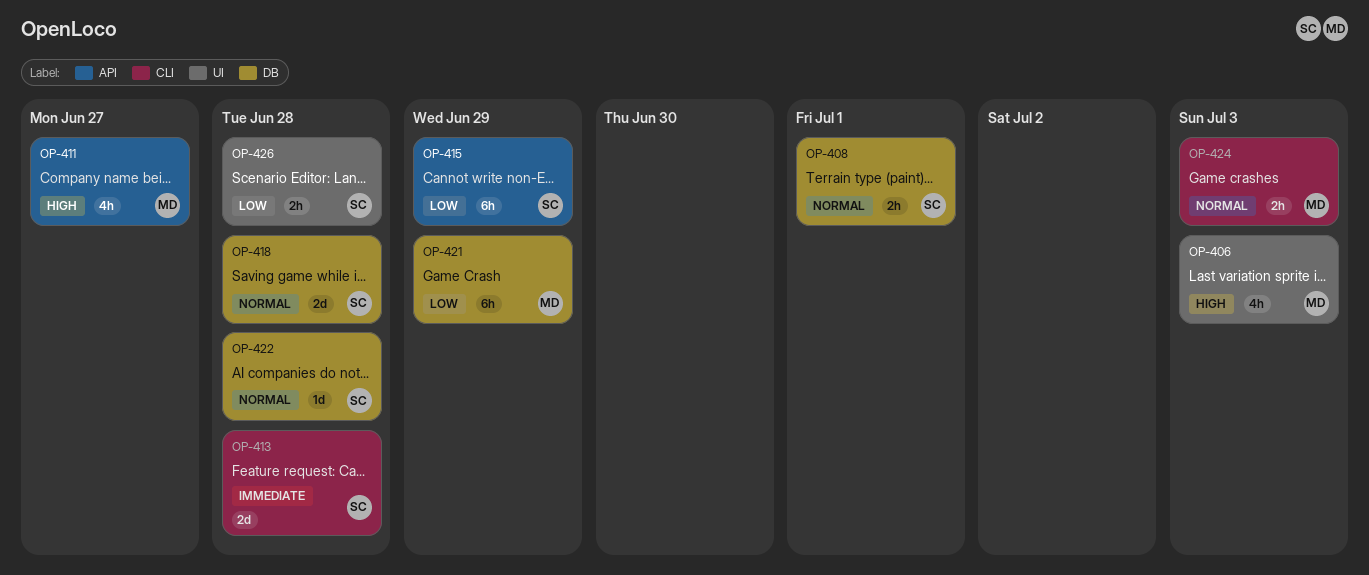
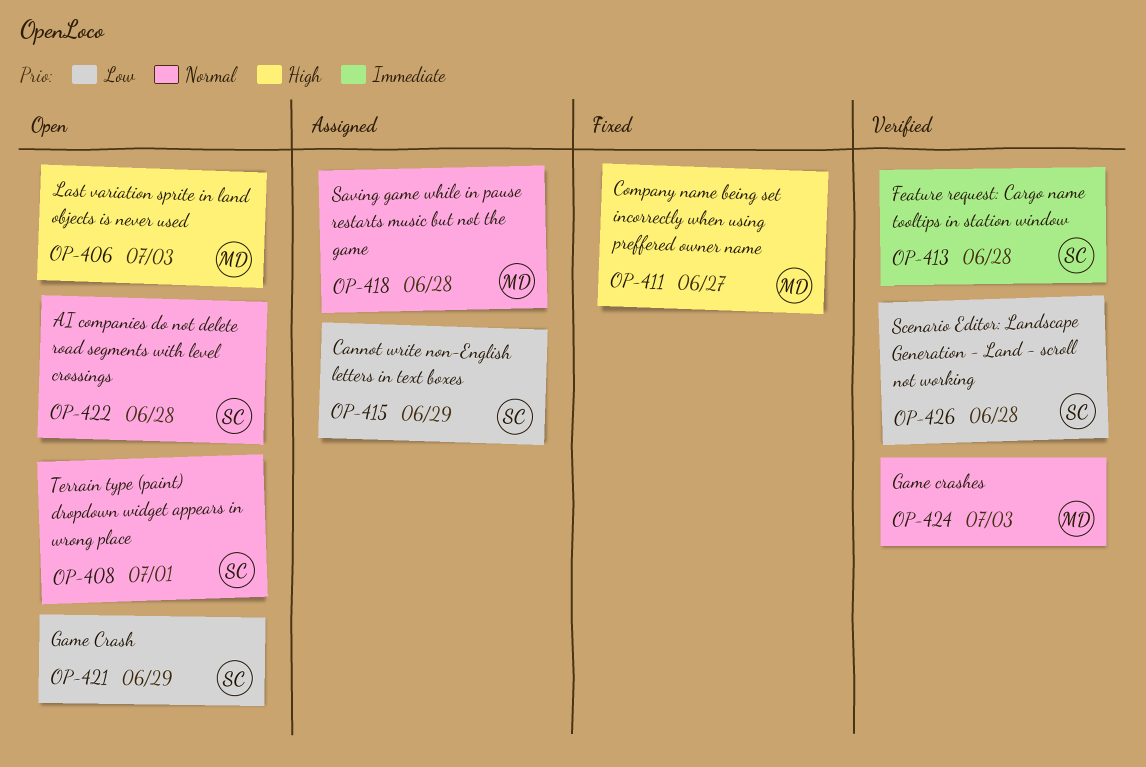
OP-418, owner: SC -> MD
OP-421, owner: MD -> SC

